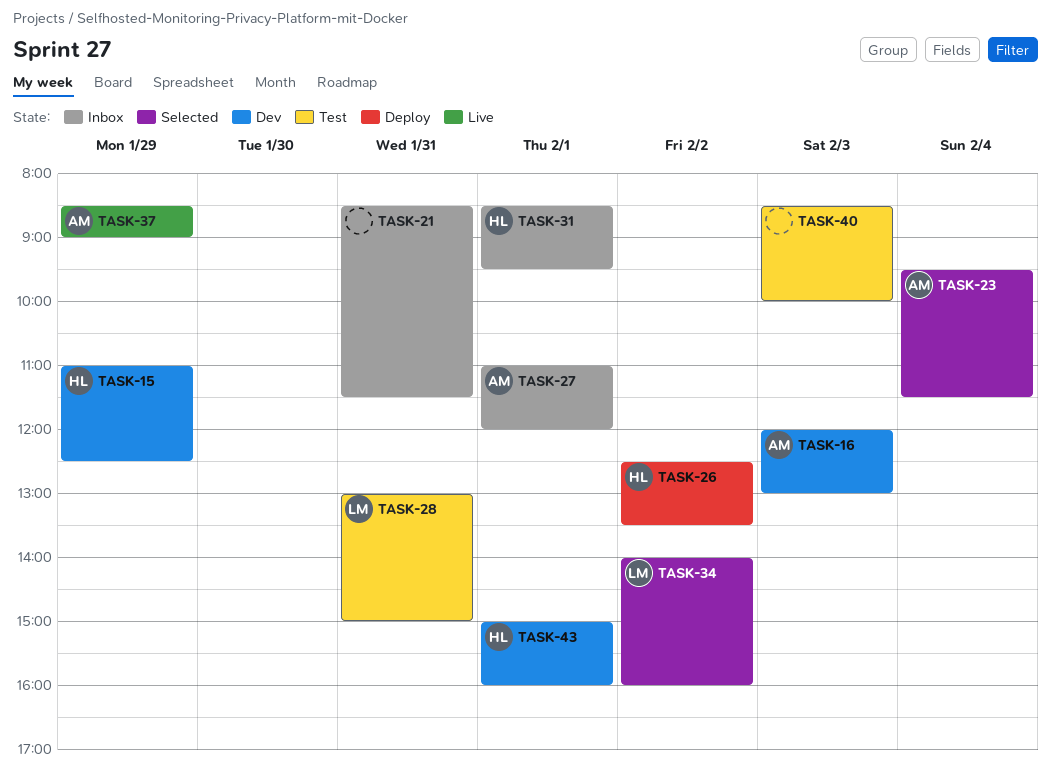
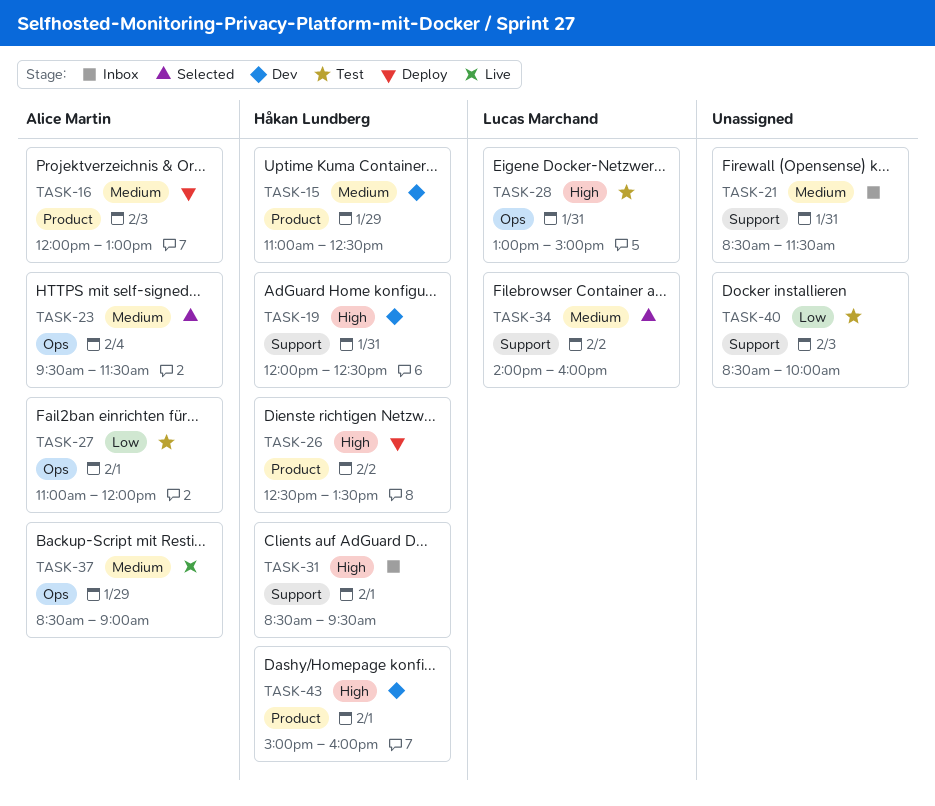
TASK-16, status: Dev -> Deploy
TASK-19: none -> present
TASK-27, status: Inbox -> Test

